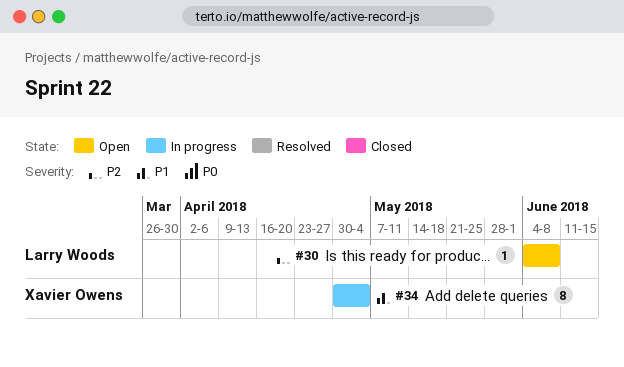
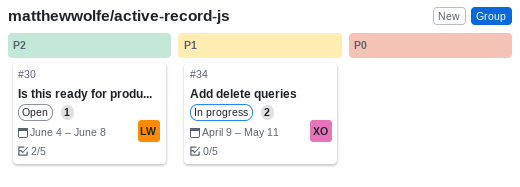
#34, estimate: 8 -> 2
#34, start: Apr 30 -> Apr 9
#34, due: May 4 -> May 11

